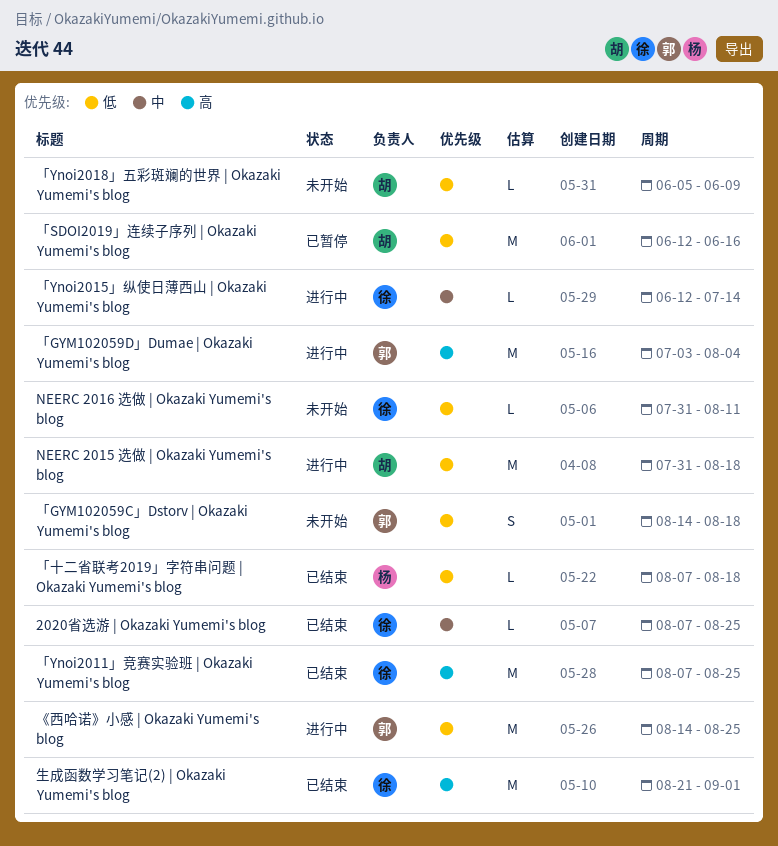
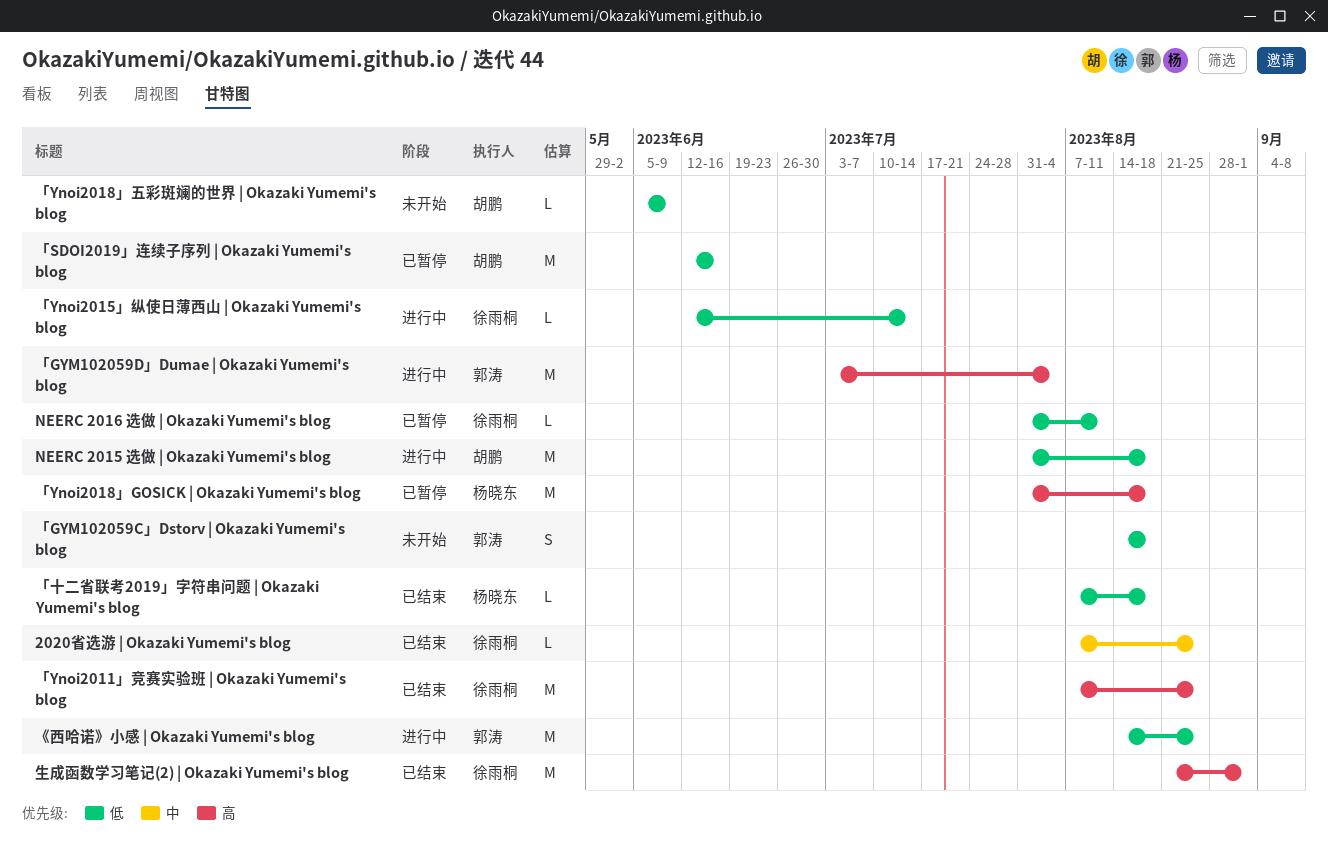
NEERC 2016 选做 | Okazaki Yumemi's blog, status: 未开始 -> 已暂停
「Ynoi2015」纵使日薄西山 | Okazaki Yumemi's blog, priority: 中 -> 低
「Ynoi2018」GOSICK | Okazaki Yumemi's blog: none -> present

